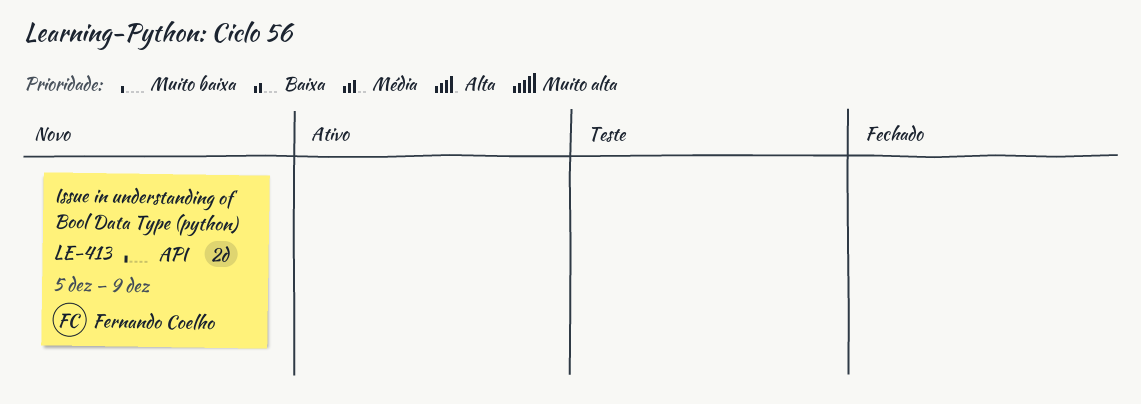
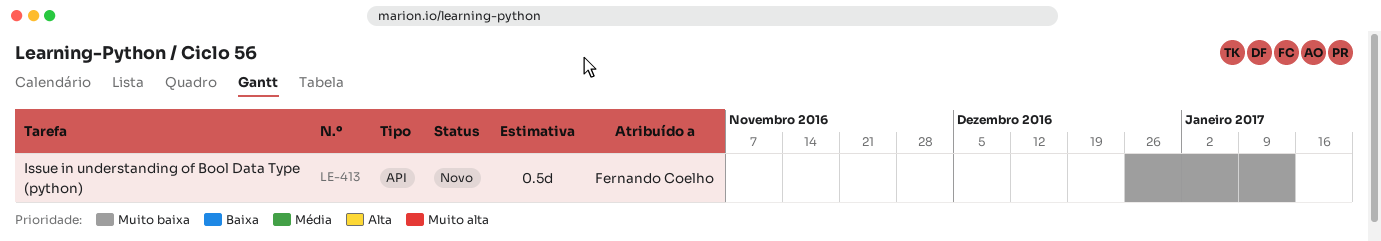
LE-413, estimate: 2d -> 0.5d
LE-413, start: Dec 5 -> Dec 26
LE-413, due: Dec 9 -> Jan 13

